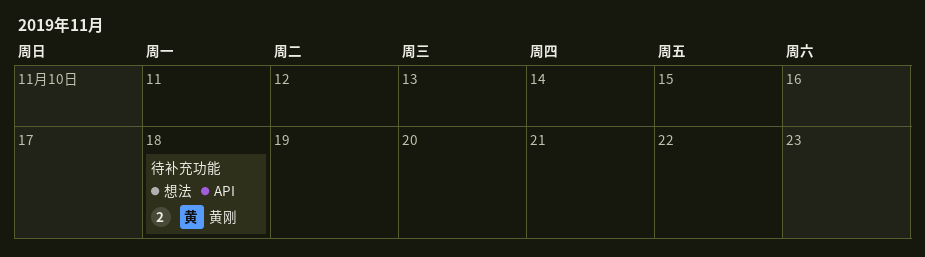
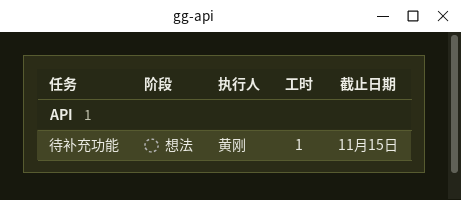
待补充功能, estimate: 2 -> 1
待补充功能, due: Nov 18 -> Nov 15

